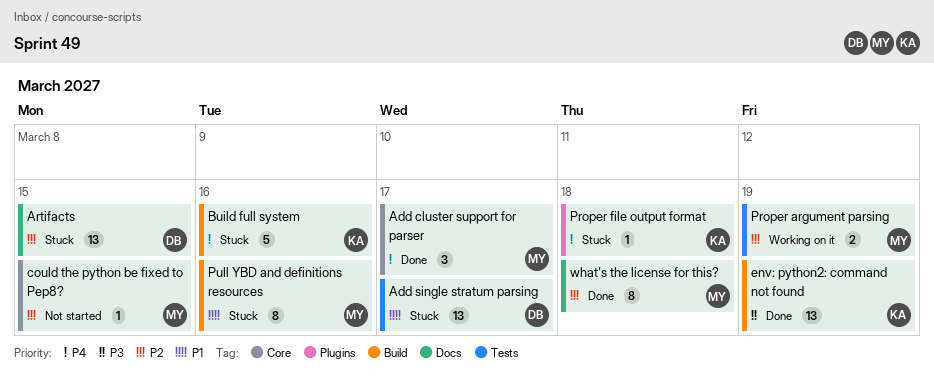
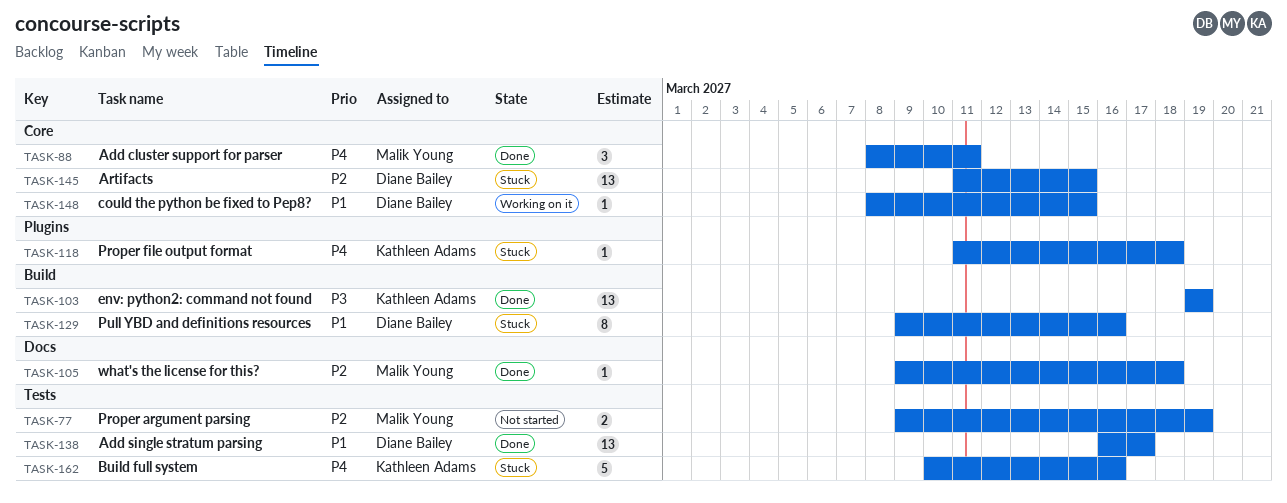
Add cluster support for parser, due: Mar 17 -> Mar 11
Add single stratum parsing, status: Stuck -> Done
Artifacts, label: Docs -> Core
Build full system, label: Build -> Tests
could the python be fixed to Pep8?, status: Not started -> Working on it
could the python be fixed to Pep8?, owner: Malik Young -> Diane Bailey
could the python be fixed to Pep8?, priority: P2 -> P1
Proper argument parsing, status: Working on it -> Not started
Pull YBD and definitions resources, owner: Malik Young -> Diane Bailey
what's the license for this?, estimate: 8 -> 1

